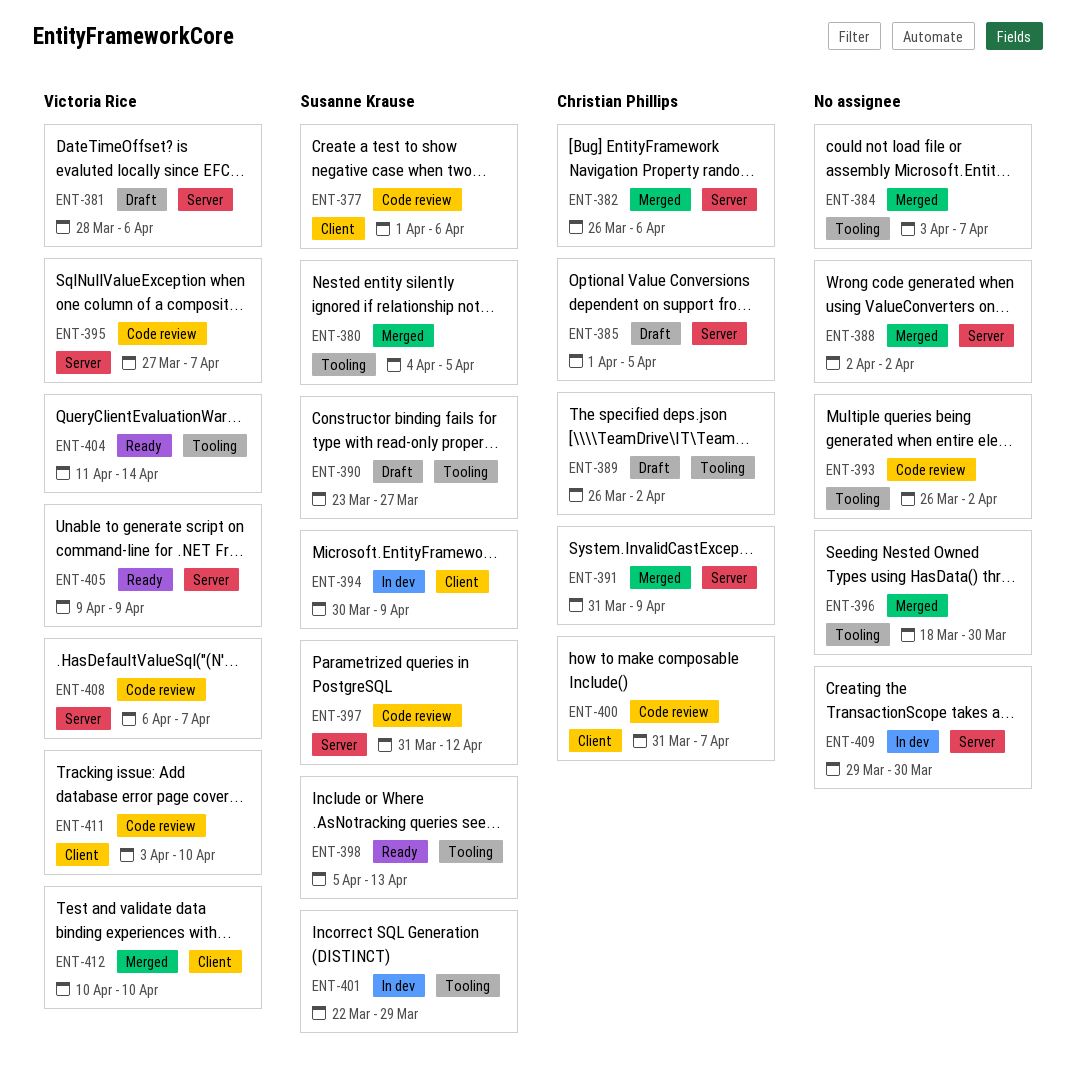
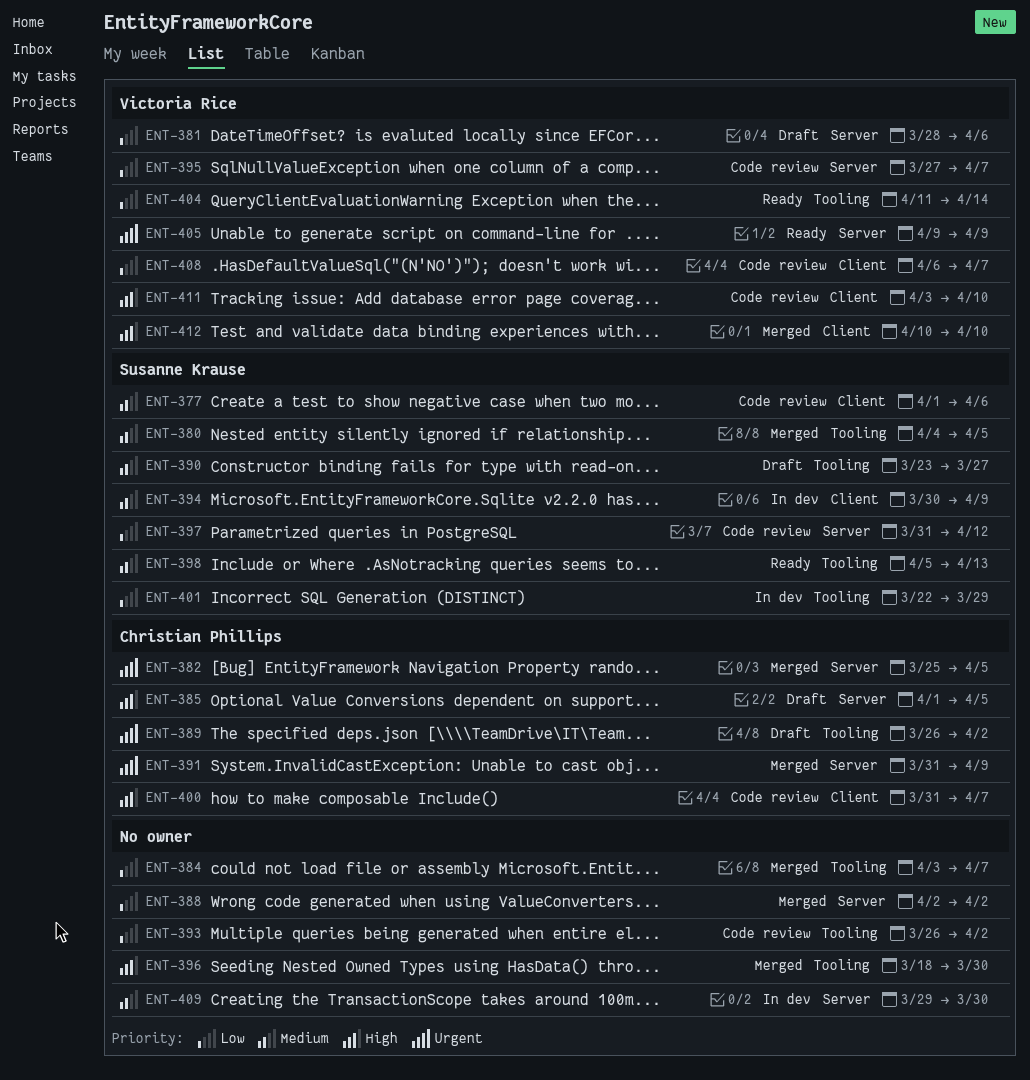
ENT-382, start: Mar 26 -> Mar 25
ENT-382, due: Apr 6 -> Apr 5
ENT-408, label: Server -> Client

